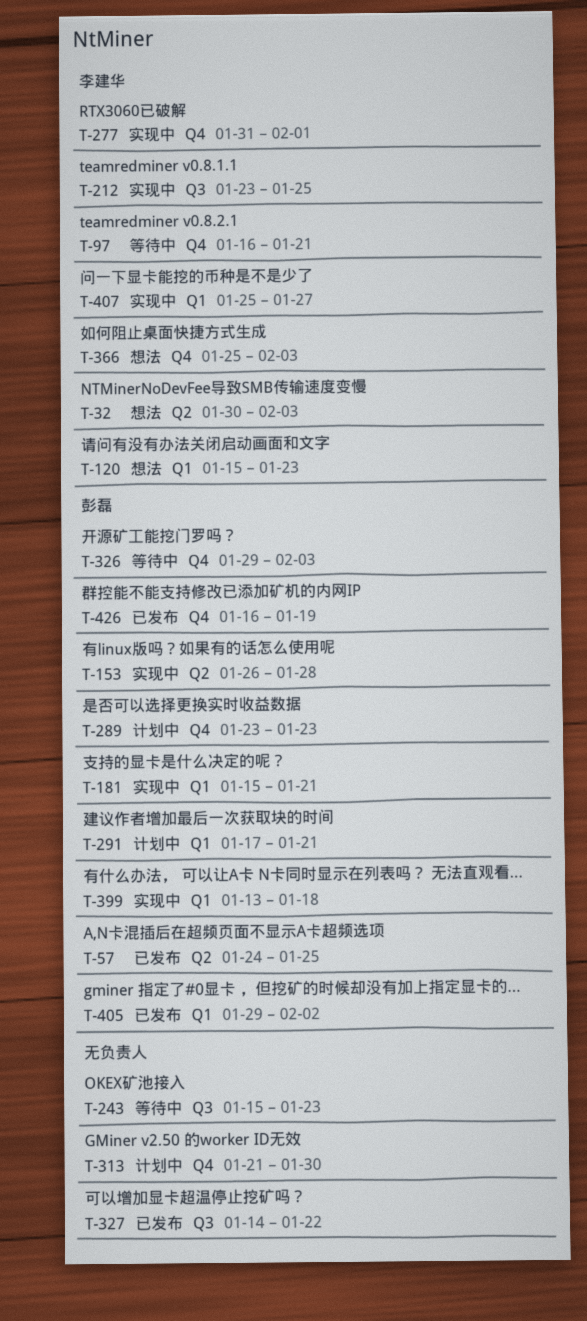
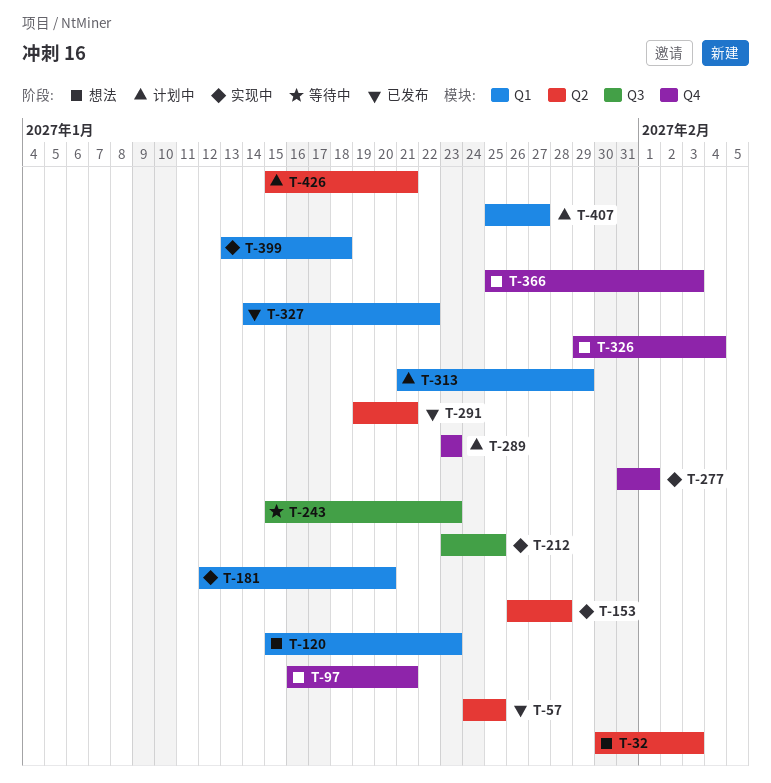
T-97, status: 等待中 -> 想法
T-181, start: Jan 15 -> Jan 12
T-181, due: Jan 21 -> Jan 20
T-291, status: 计划中 -> 已发布
T-291, label: Q1 -> Q2
T-291, start: Jan 17 -> Jan 19
T-313, label: Q4 -> Q1
T-313, due: Jan 30 -> Jan 29
T-326, status: 等待中 -> 想法
T-326, due: Feb 3 -> Feb 4
T-327, label: Q3 -> Q1
T-405: present -> none
T-407, status: 实现中 -> 计划中
T-426, status: 已发布 -> 计划中
T-426, label: Q4 -> Q2
T-426, start: Jan 16 -> Jan 15
T-426, due: Jan 19 -> Jan 21

